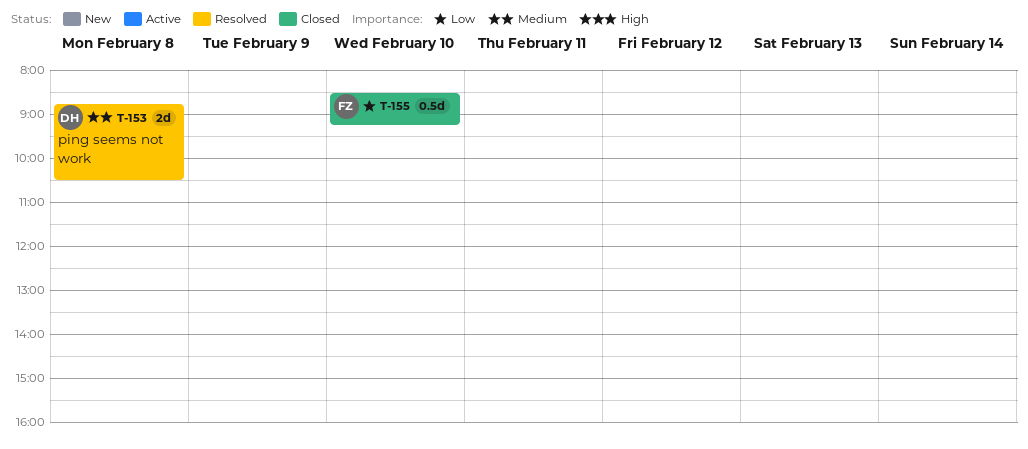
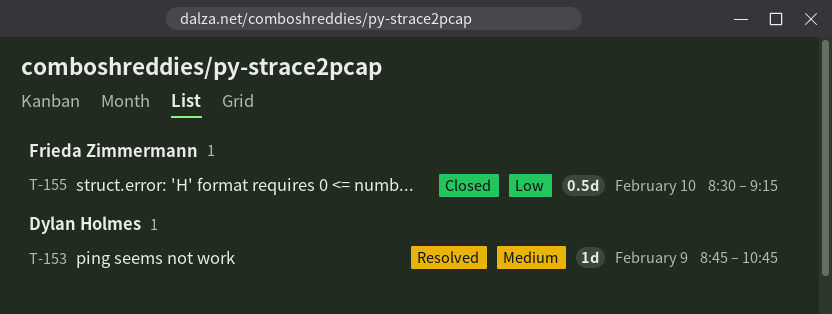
T-153, estimate: 2d -> 1d
T-153, day: Feb 8 -> Feb 9
T-153, ends: 10:30 -> 10:45

